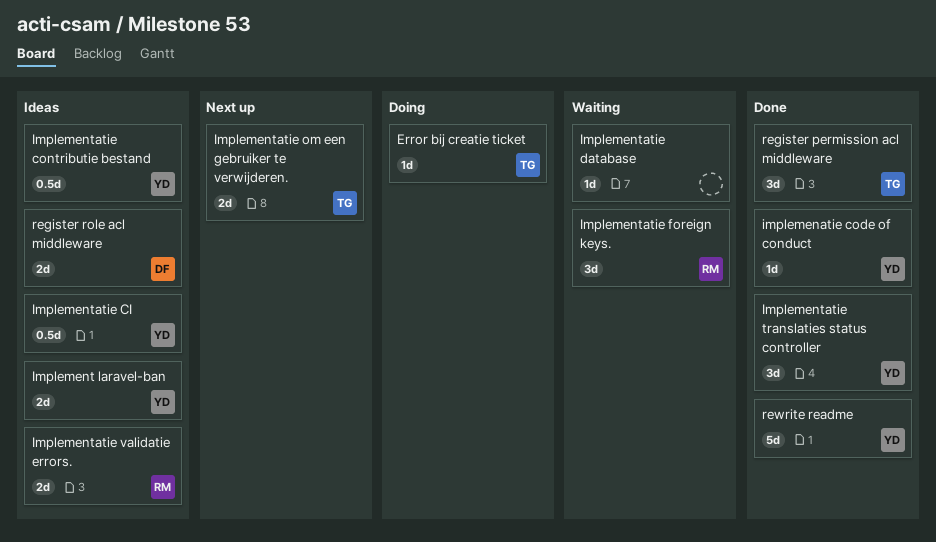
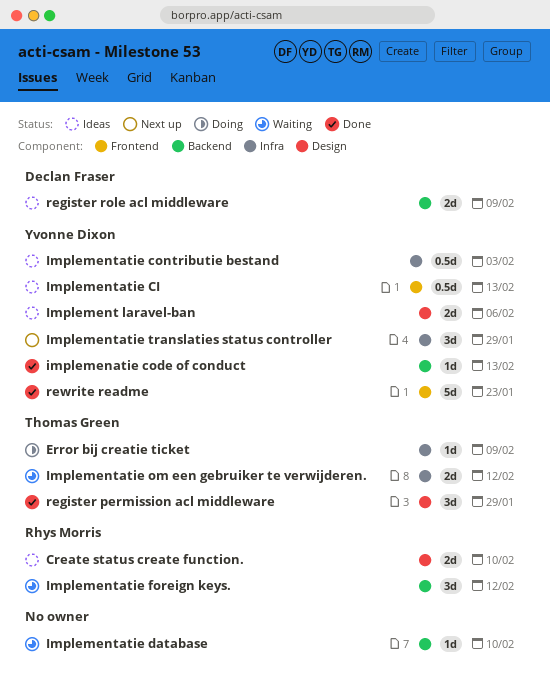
Create status create function.: none -> present
Implementatie om een gebruiker te verwijderen., status: Next up -> Waiting
Implementatie translaties status controller, status: Done -> Next up
Implementatie validatie errors.: present -> none

